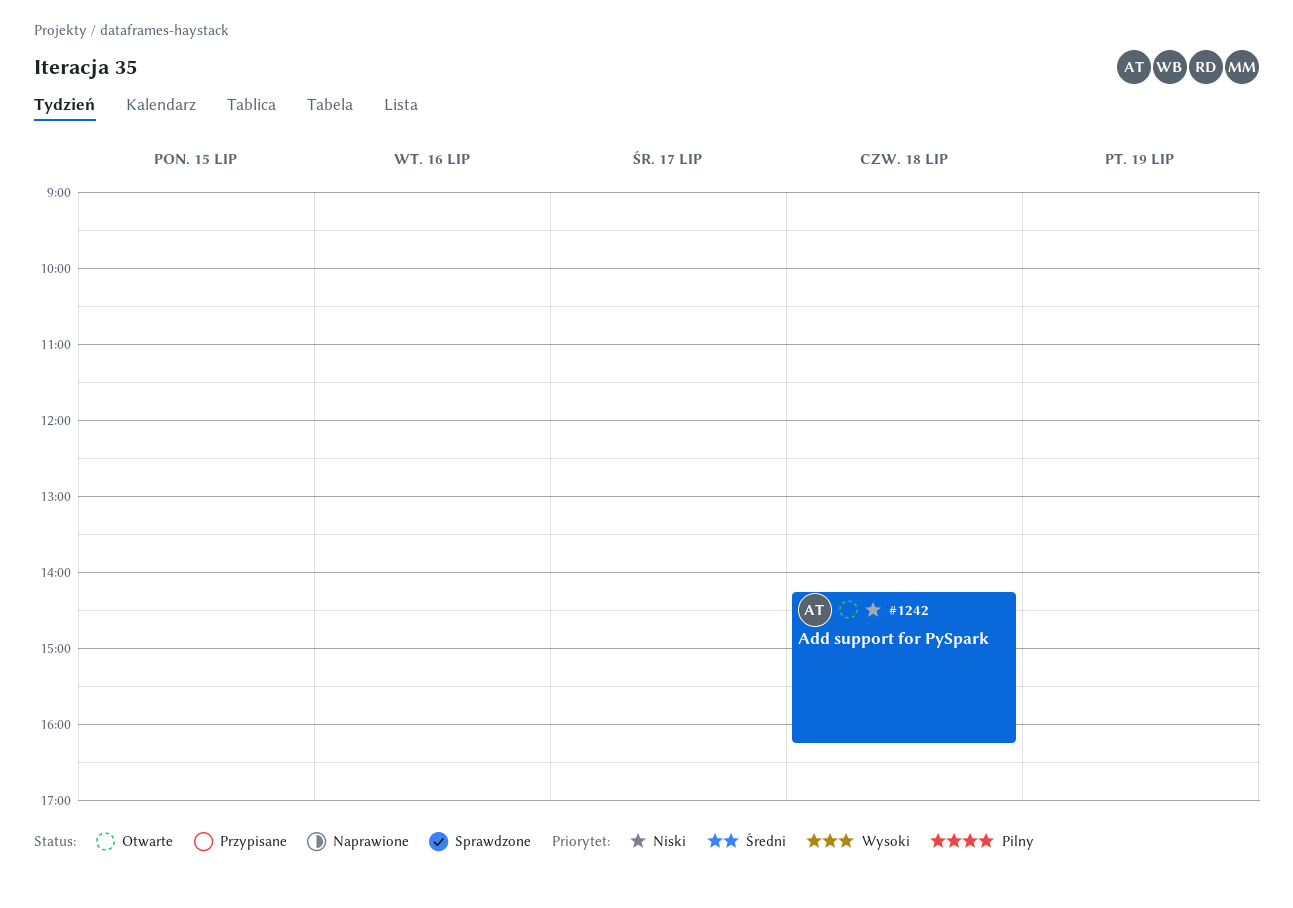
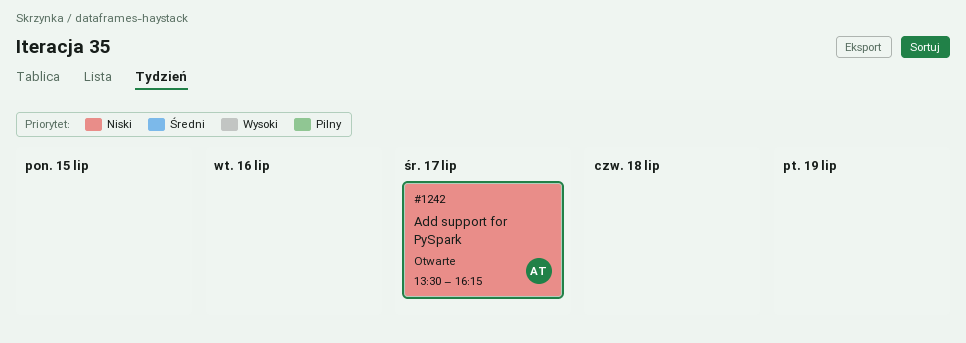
#1242, day: Jul 18 -> Jul 17
#1242, begins: 14:15 -> 13:30

